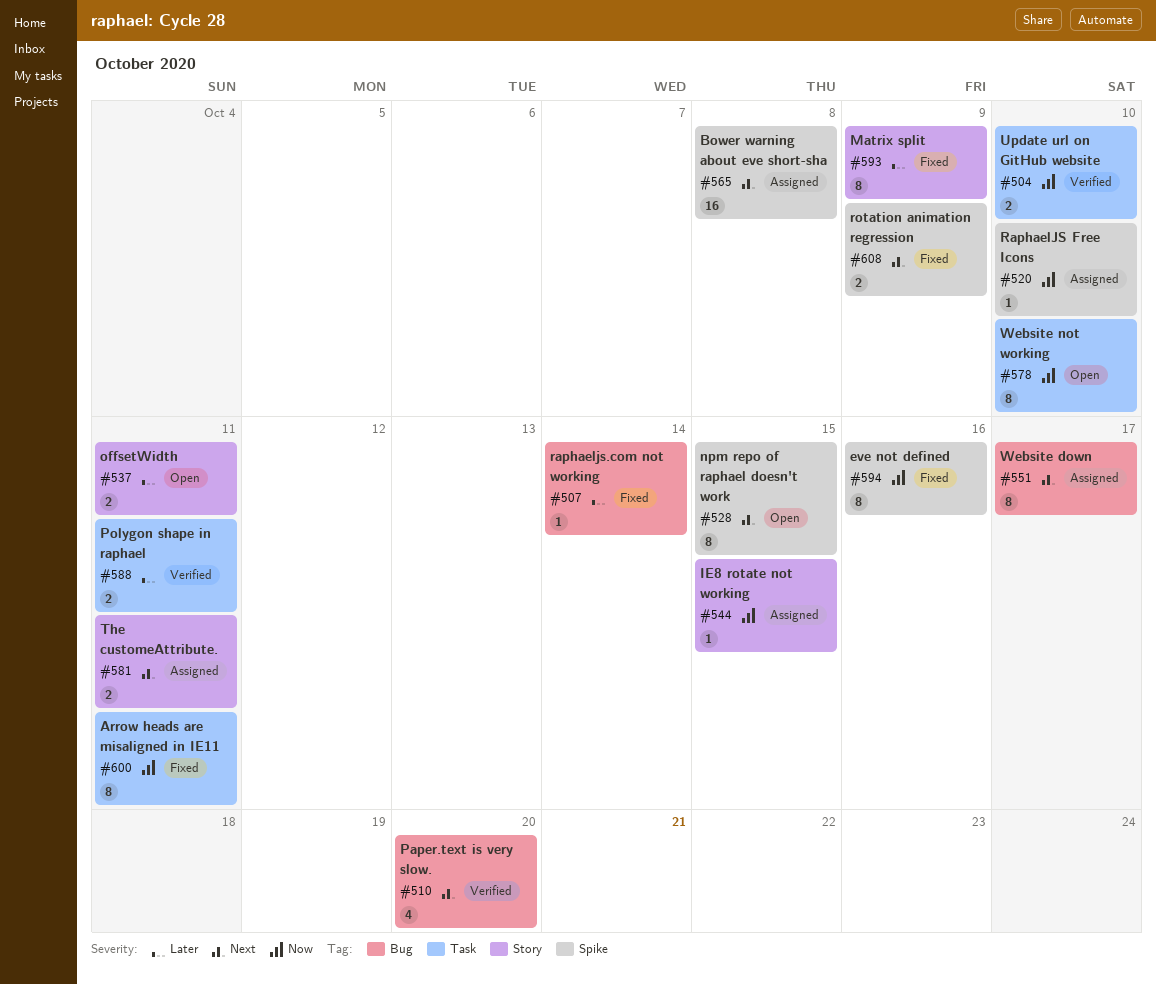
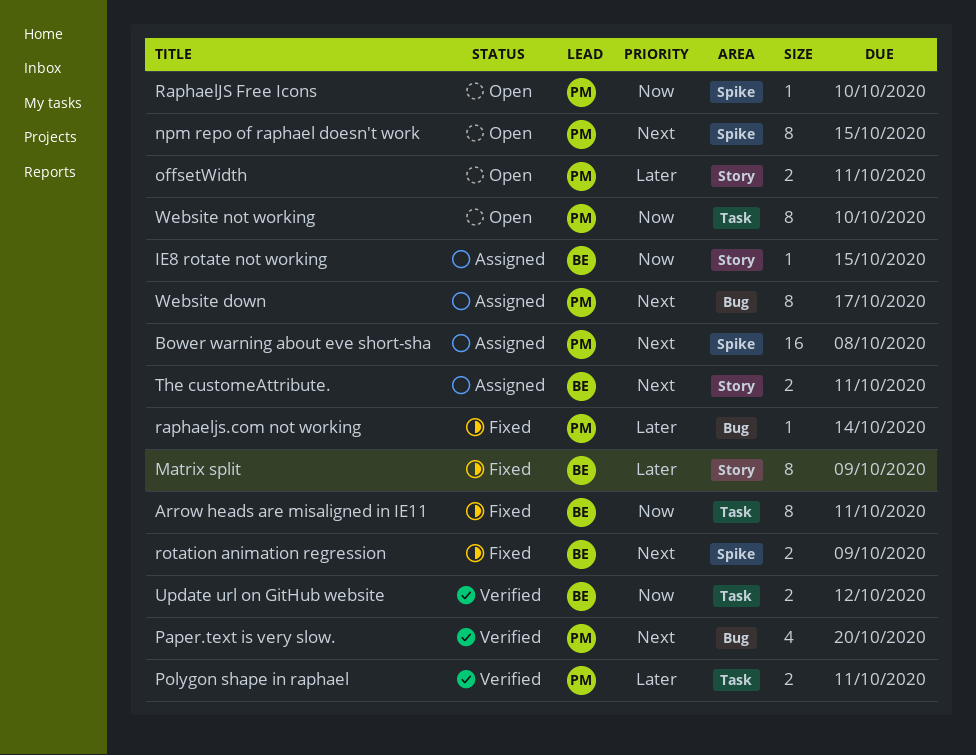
eve not defined: present -> none
RaphaelJS Free Icons, status: Assigned -> Open
Update url on GitHub website, due: Oct 10 -> Oct 12

